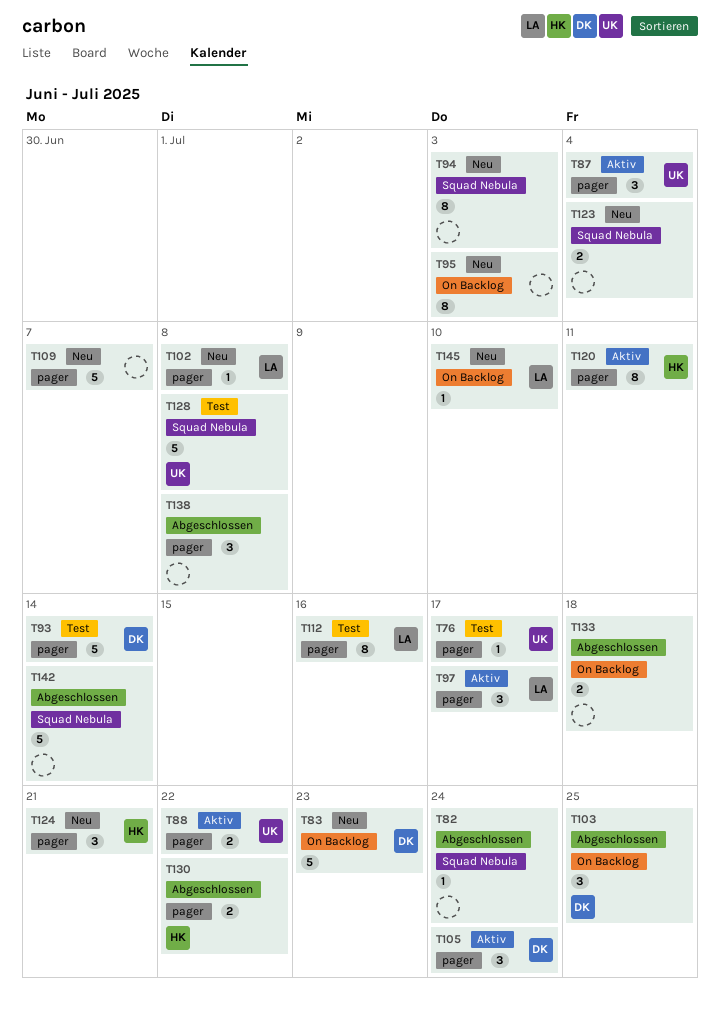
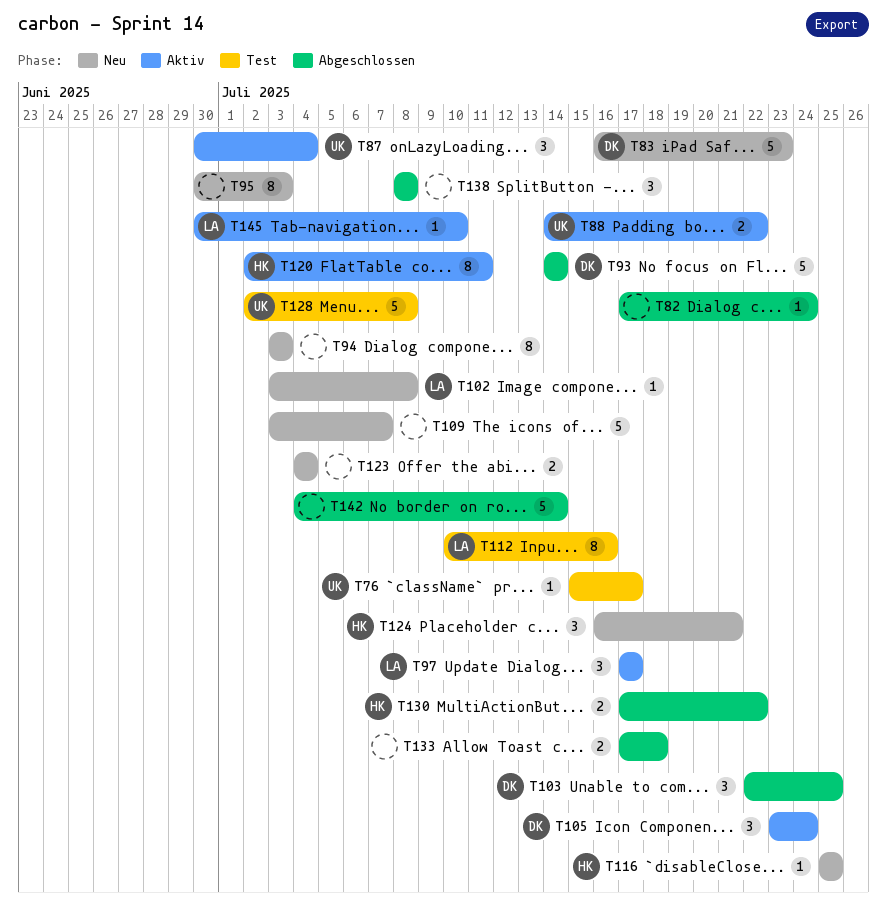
T93, status: Test -> Abgeschlossen
T116: none -> present
T145, status: Neu -> Aktiv

